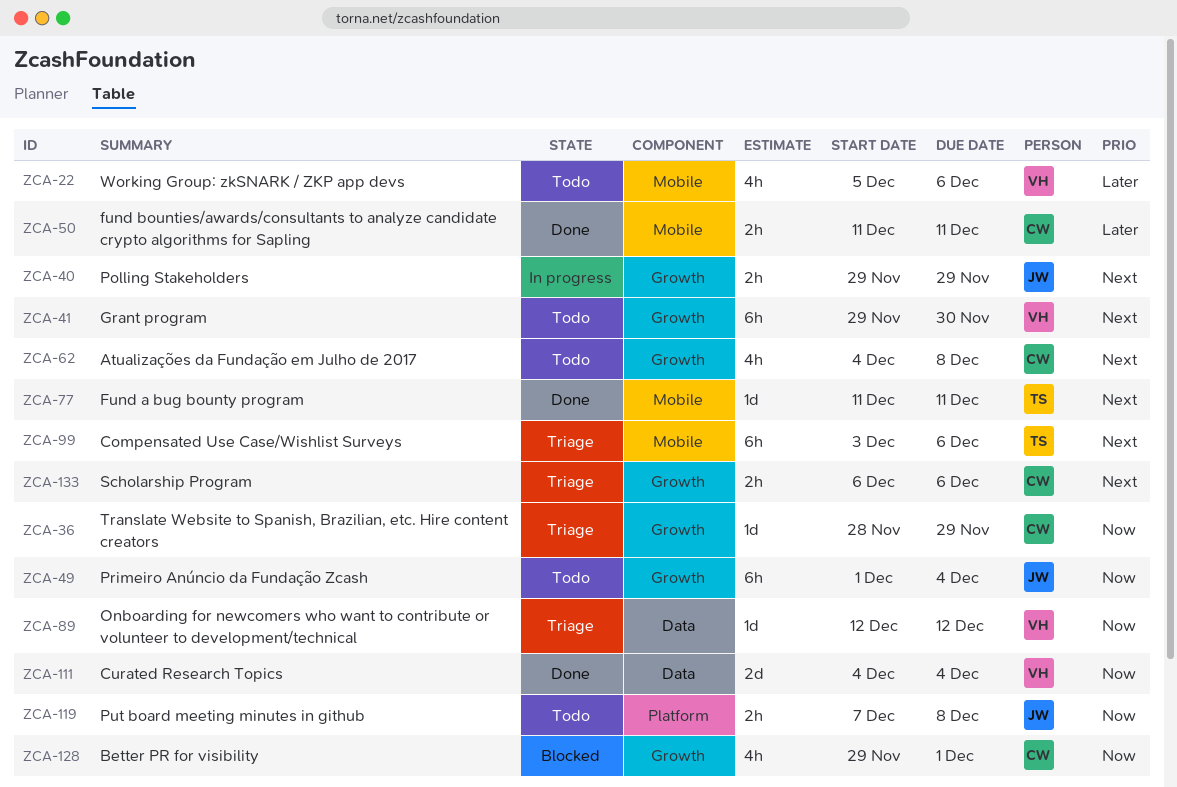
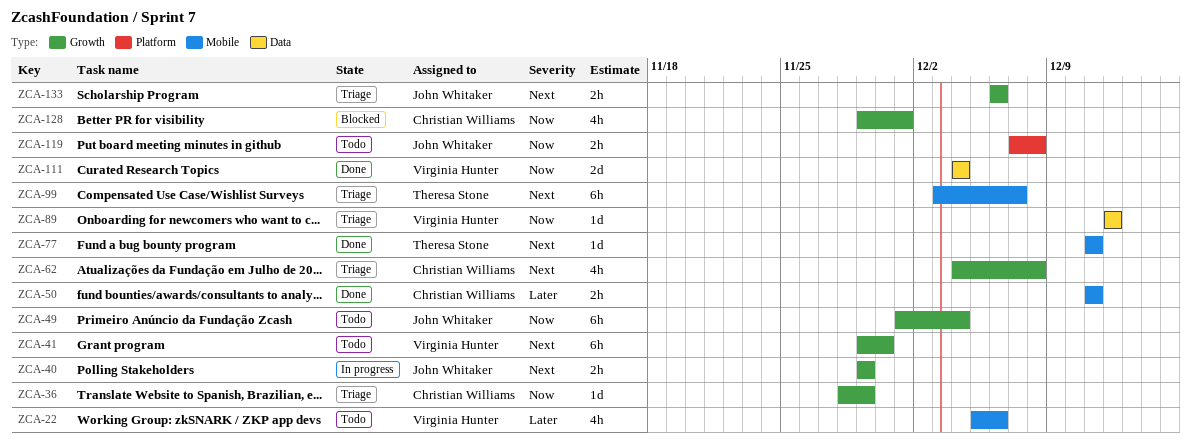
ZCA-62, status: Todo -> Triage
ZCA-99, due: Dec 6 -> Dec 7
ZCA-133, owner: Christian Williams -> John Whitaker

